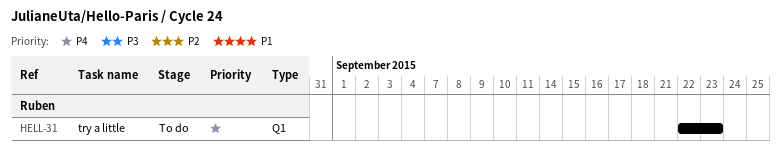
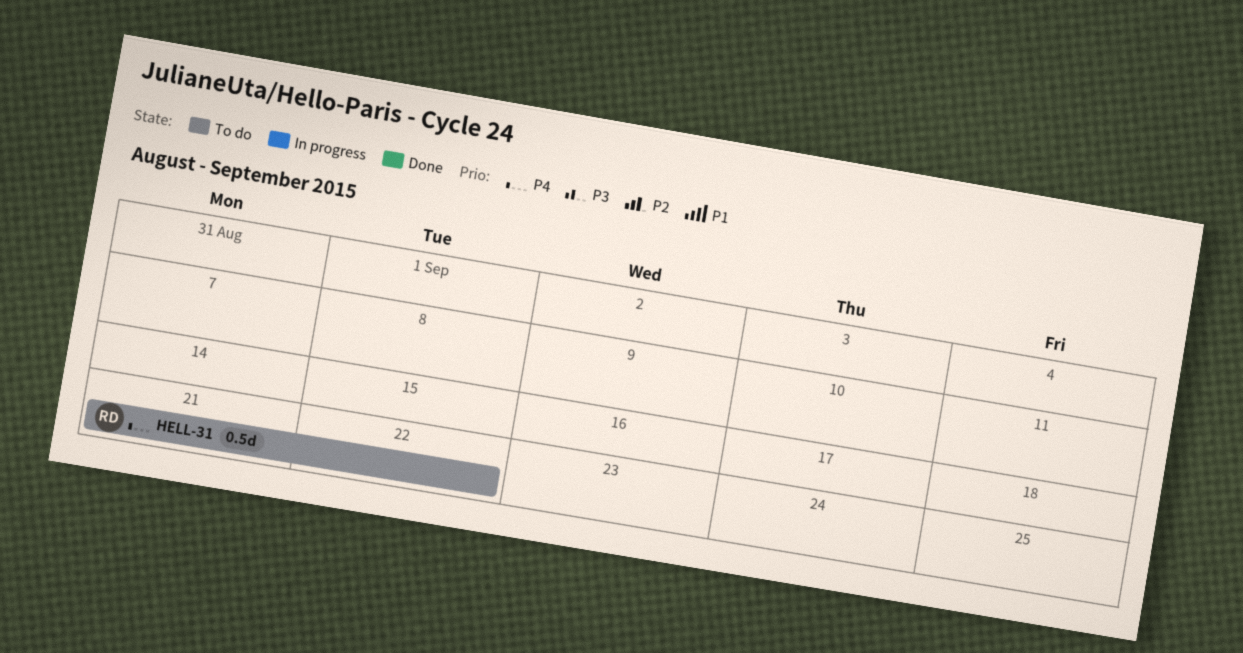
HELL-31, start: Sep 22 -> Sep 21
HELL-31, due: Sep 23 -> Sep 22

